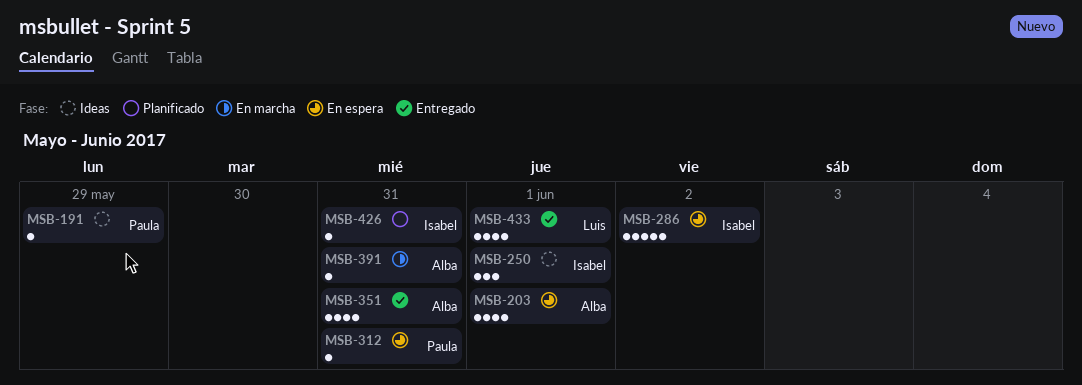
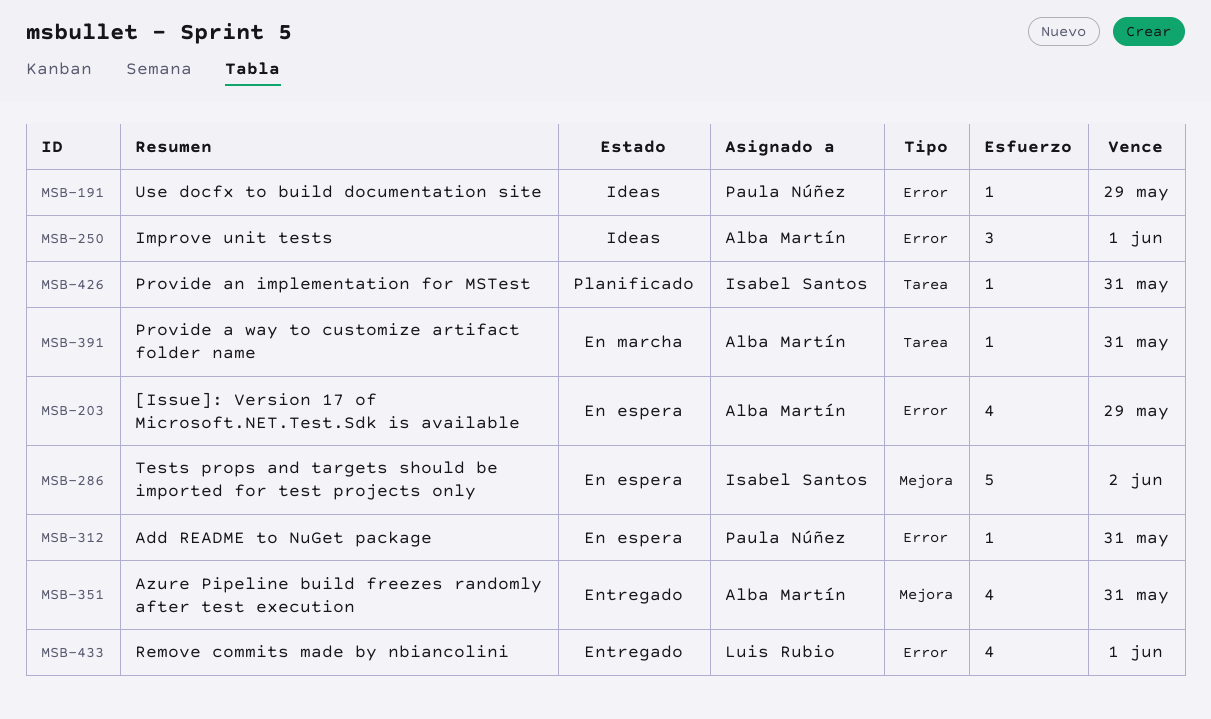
MSB-203, due: Jun 1 -> May 29
MSB-250, owner: Isabel Santos -> Alba Martín

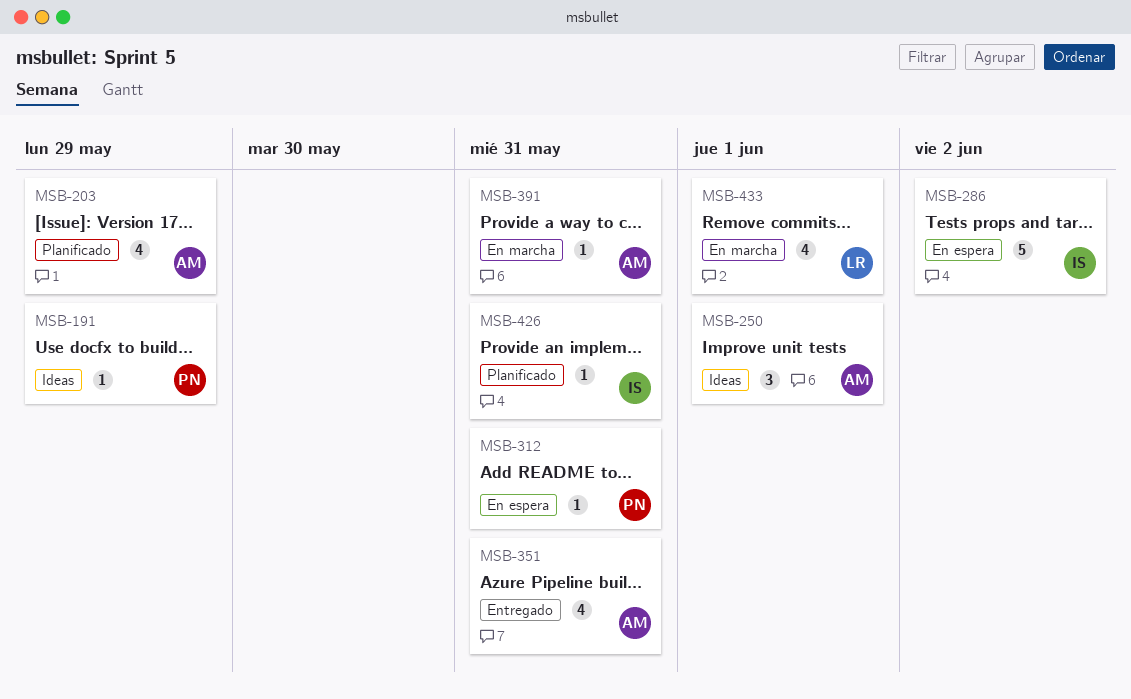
MSB-203, status: En espera -> Planificado
MSB-433, status: Entregado -> En marcha

